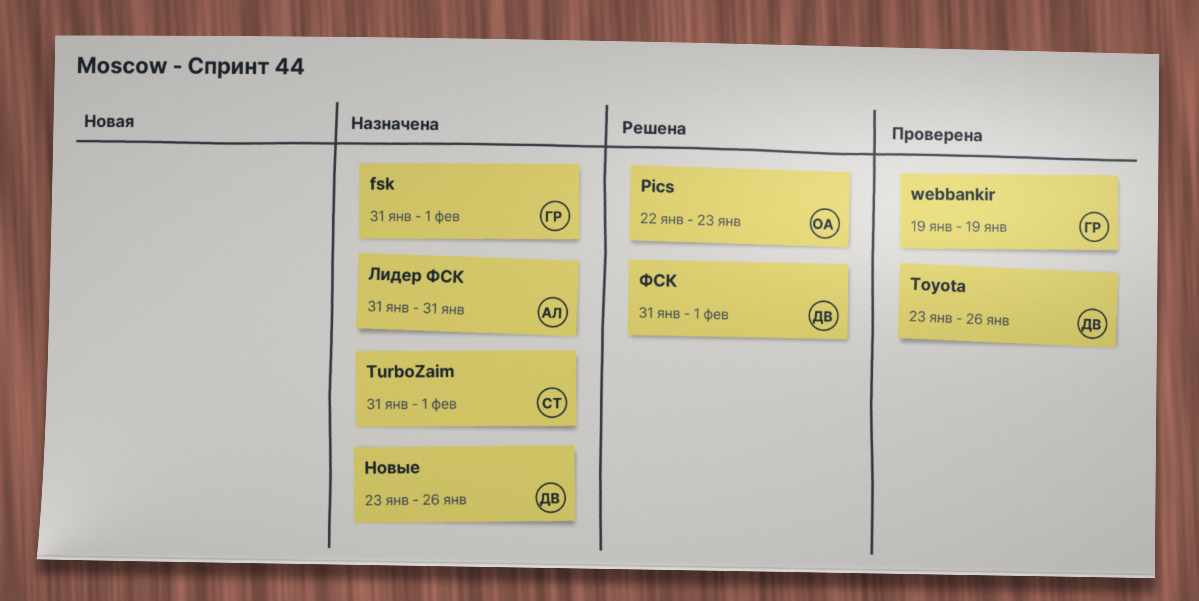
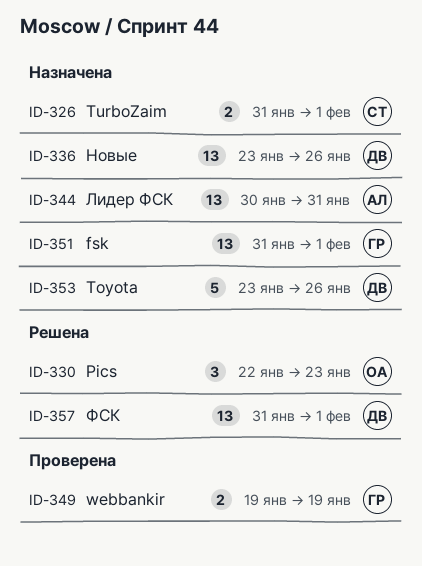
Toyota, status: Проверена -> Назначена
Лидер ФСК, start: Jan 31 -> Jan 30

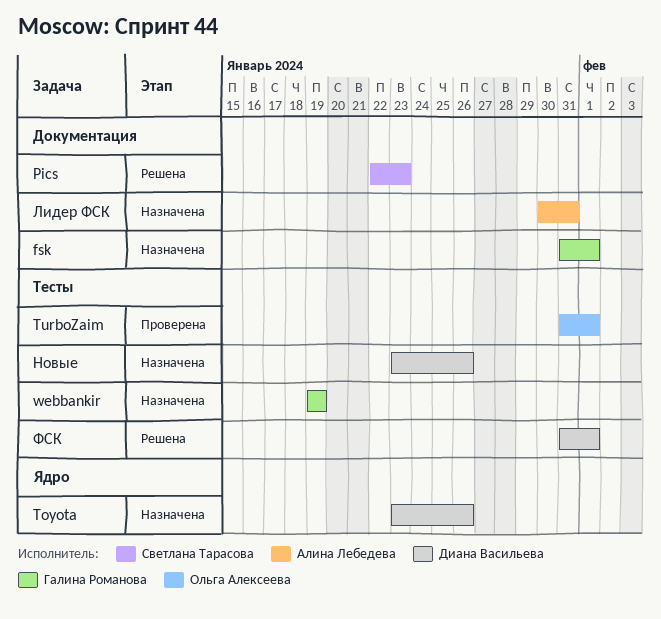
Pics, owner: Ольга Алексеева -> Светлана Тарасова
TurboZaim, status: Назначена -> Проверена
TurboZaim, owner: Светлана Тарасова -> Ольга Алексеева
webbankir, status: Проверена -> Назначена

